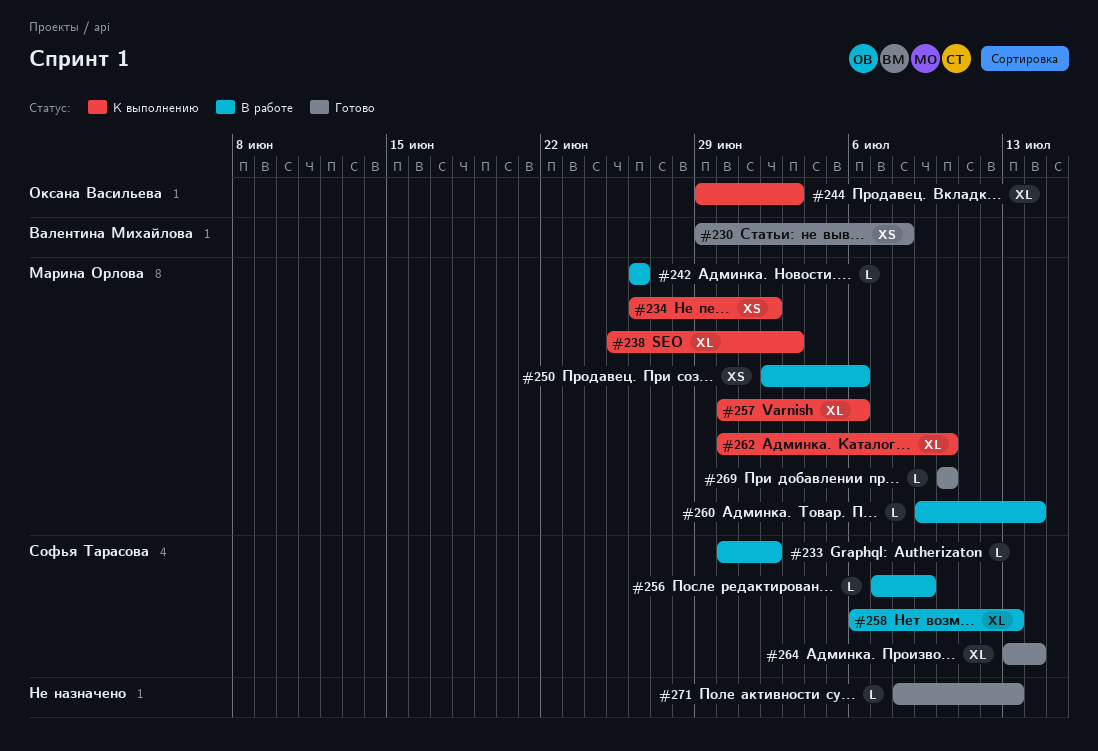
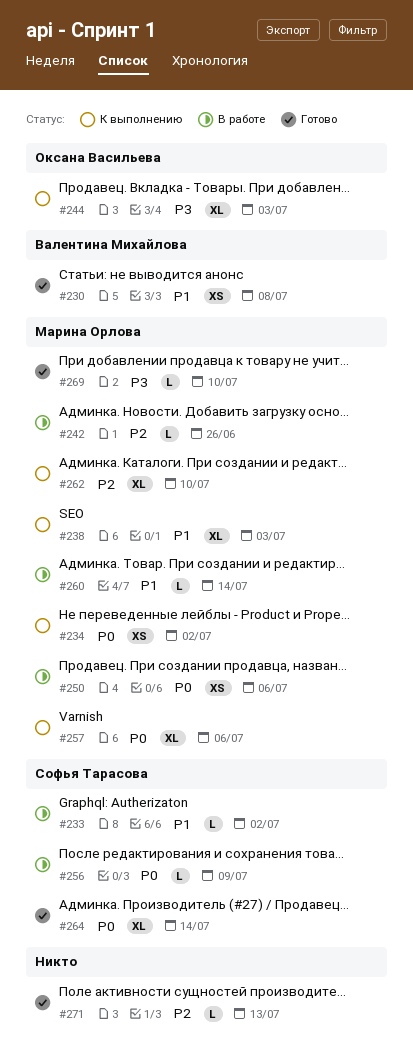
#258: present -> none

